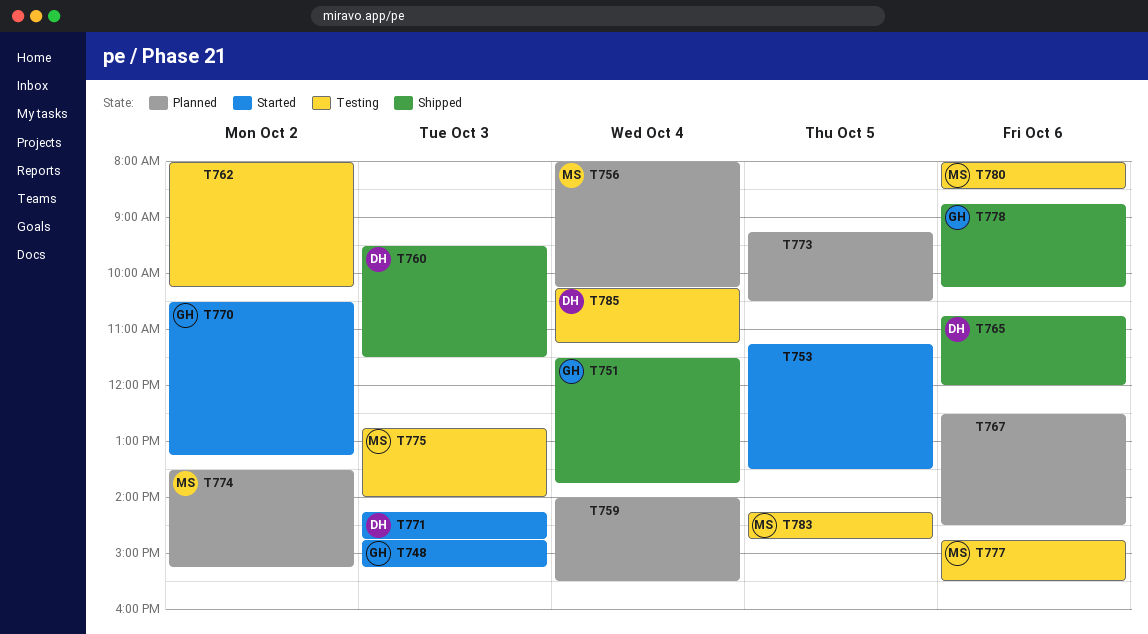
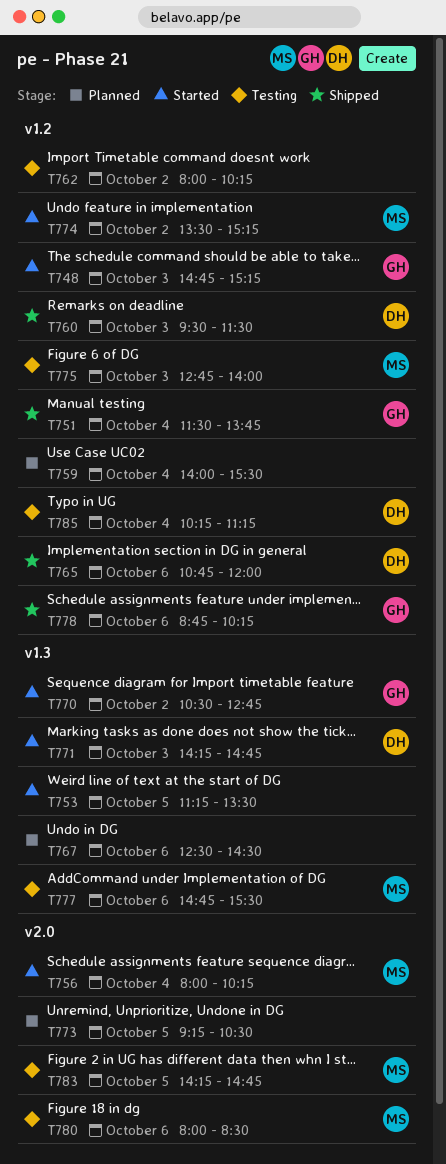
T756, status: Planned -> Started
T770, ends: 13:15 -> 12:45
T774, status: Planned -> Started

